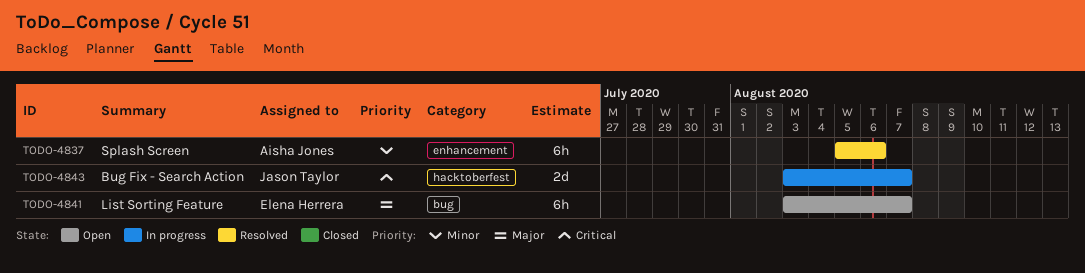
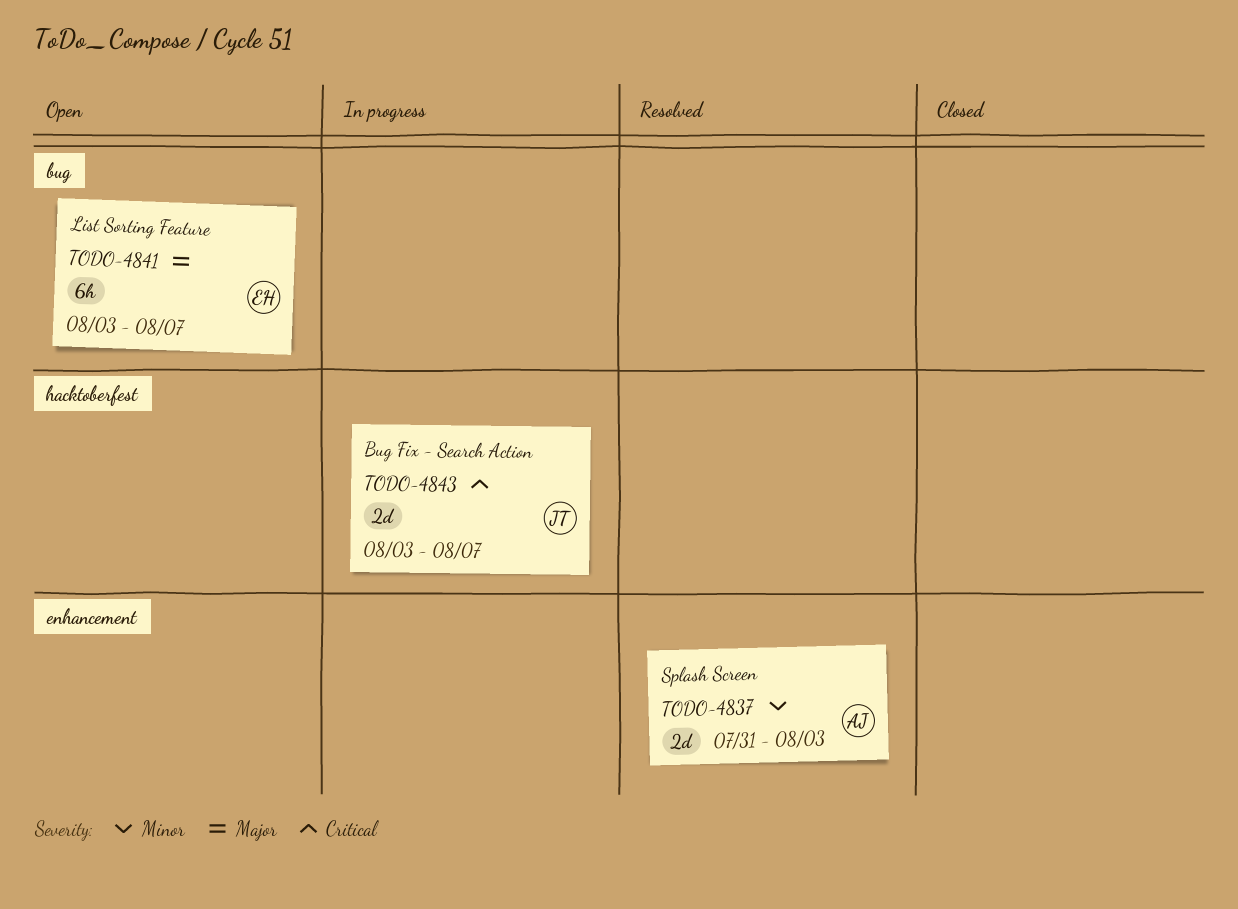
TODO-4837, estimate: 6h -> 2d
TODO-4837, start: Aug 5 -> Jul 31
TODO-4837, due: Aug 6 -> Aug 3

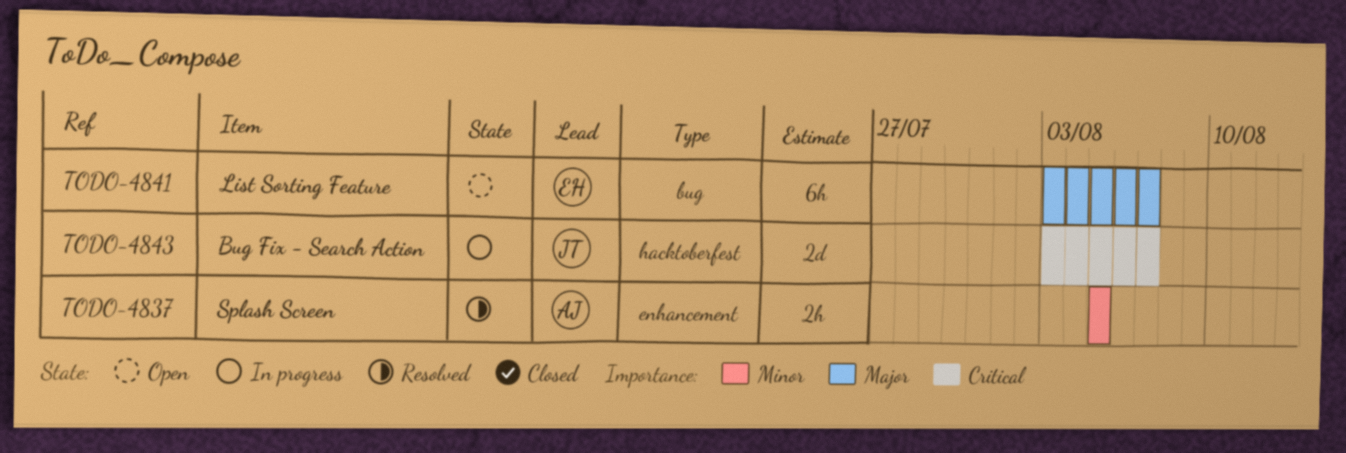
TODO-4837, estimate: 2d -> 2h
TODO-4837, start: Jul 31 -> Aug 5
TODO-4837, due: Aug 3 -> Aug 5

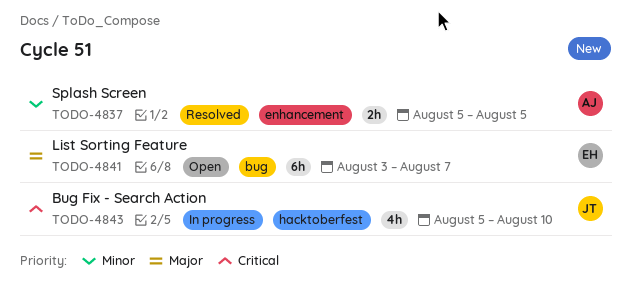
TODO-4843, estimate: 2d -> 4h
TODO-4843, start: Aug 3 -> Aug 5
TODO-4843, due: Aug 7 -> Aug 10

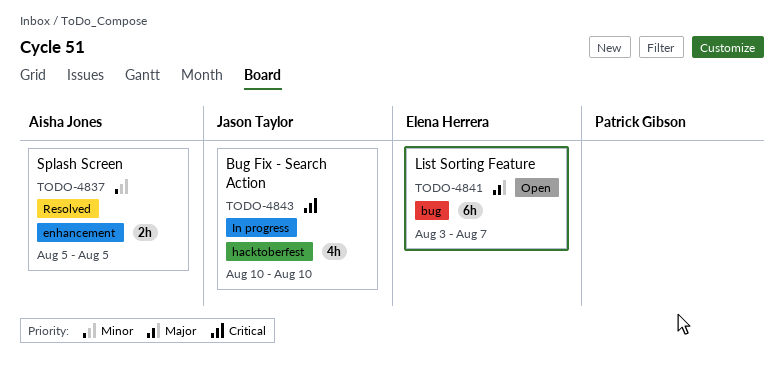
TODO-4843, start: Aug 5 -> Aug 10

